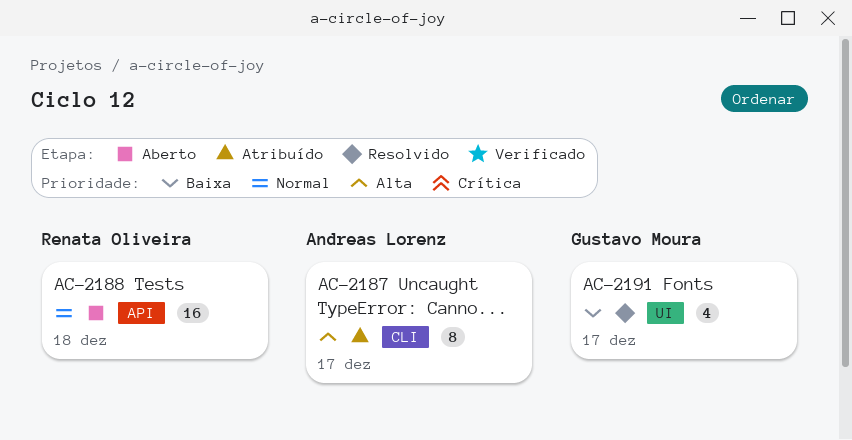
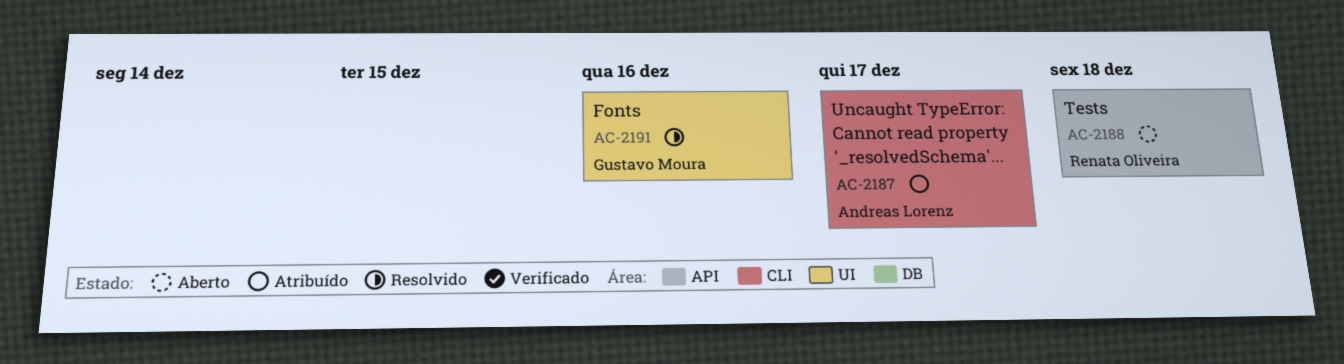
AC-2191, due: Dec 17 -> Dec 16

